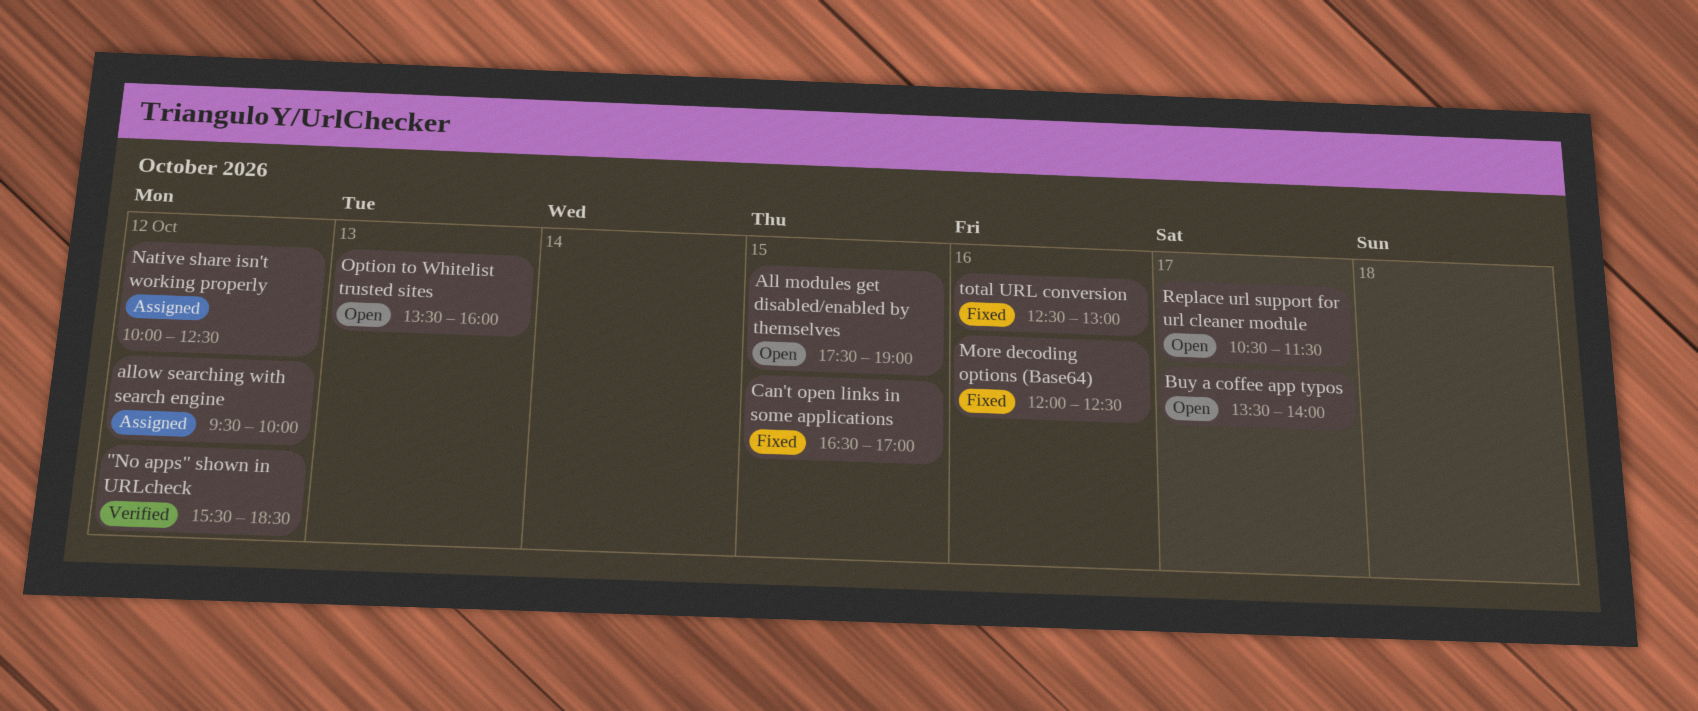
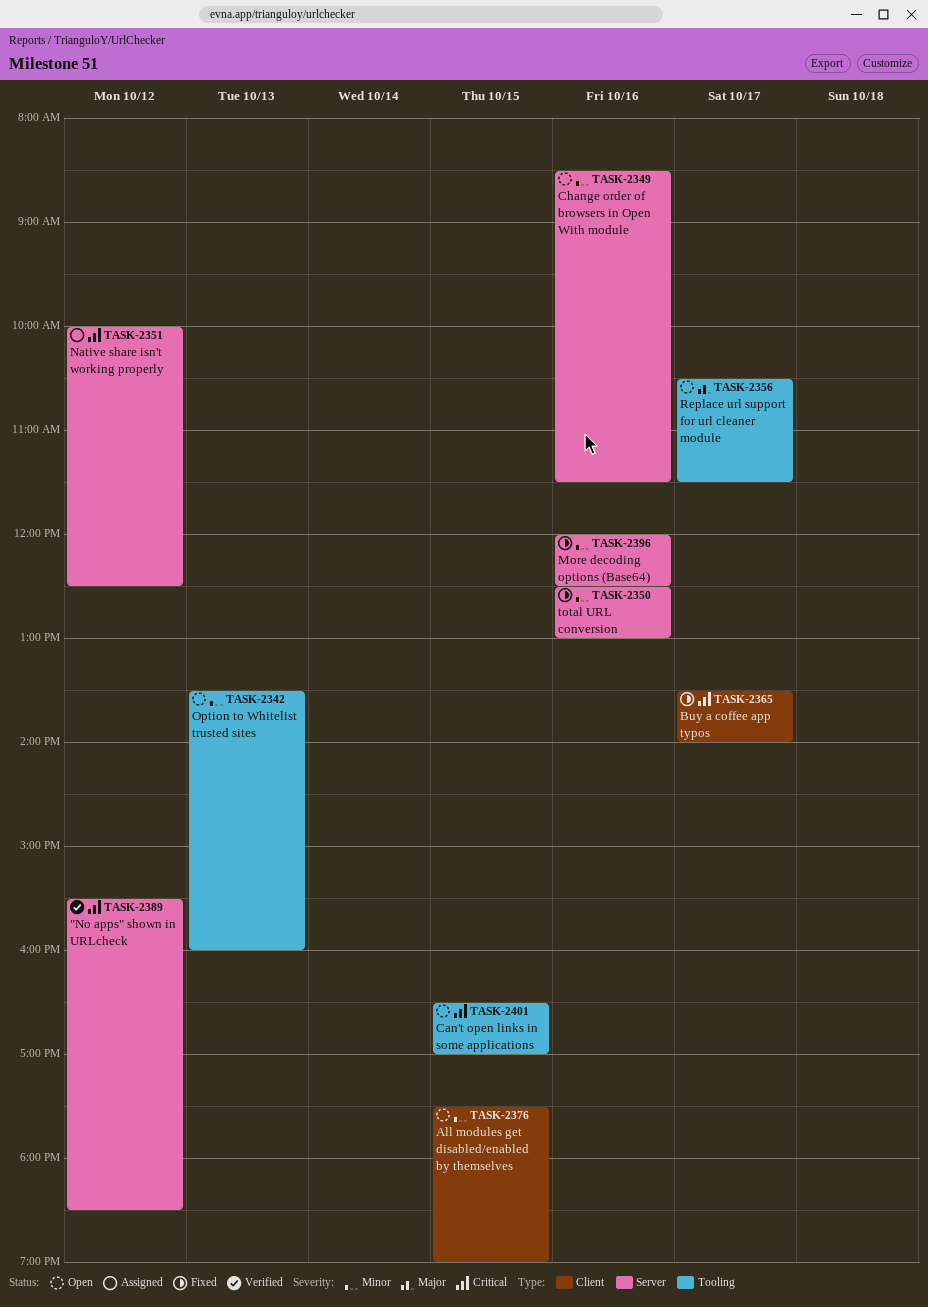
allow searching with search engine: present -> none
Buy a coffee app typos, status: Open -> Fixed
Can't open links in some applications, status: Fixed -> Open
Change order of browsers in Open With module: none -> present

